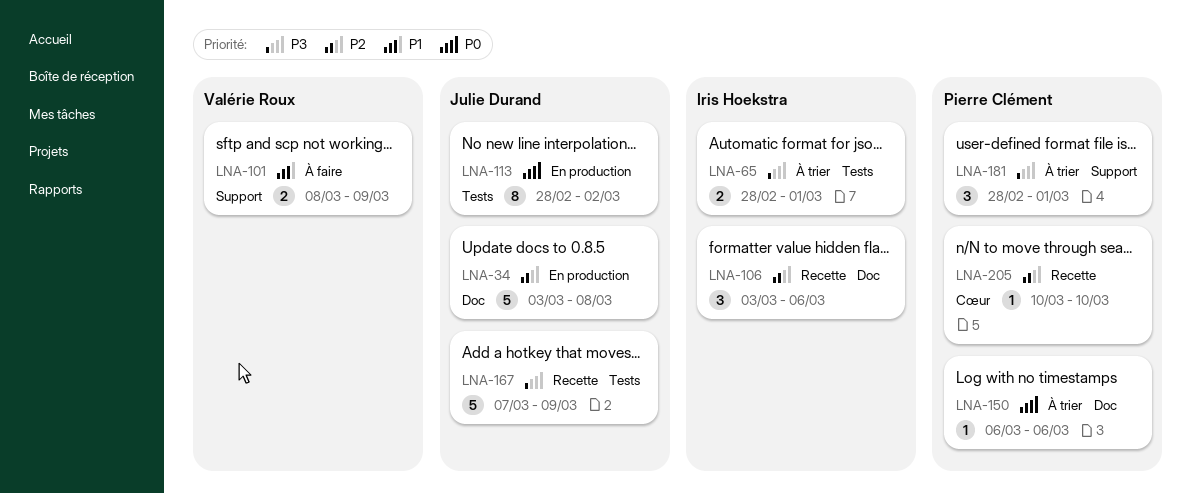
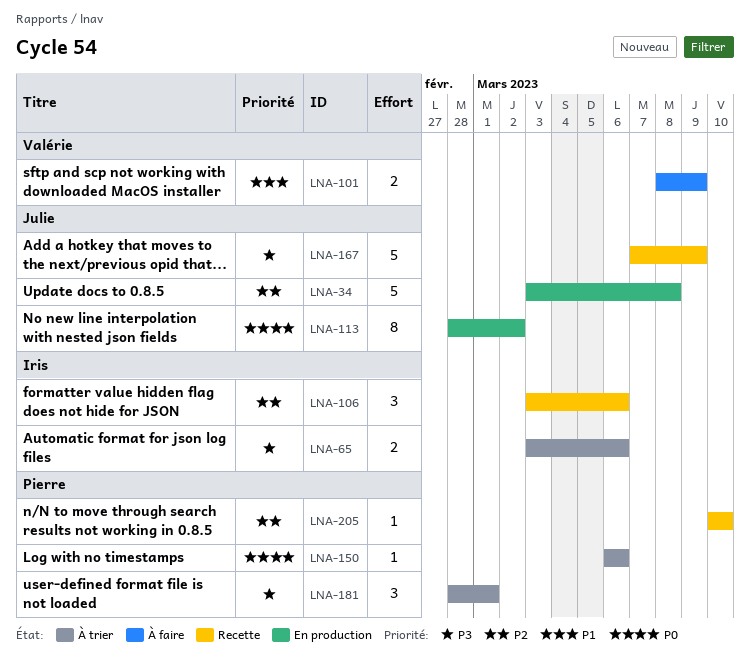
LNA-65, start: Feb 28 -> Mar 3
LNA-65, due: Mar 1 -> Mar 6

